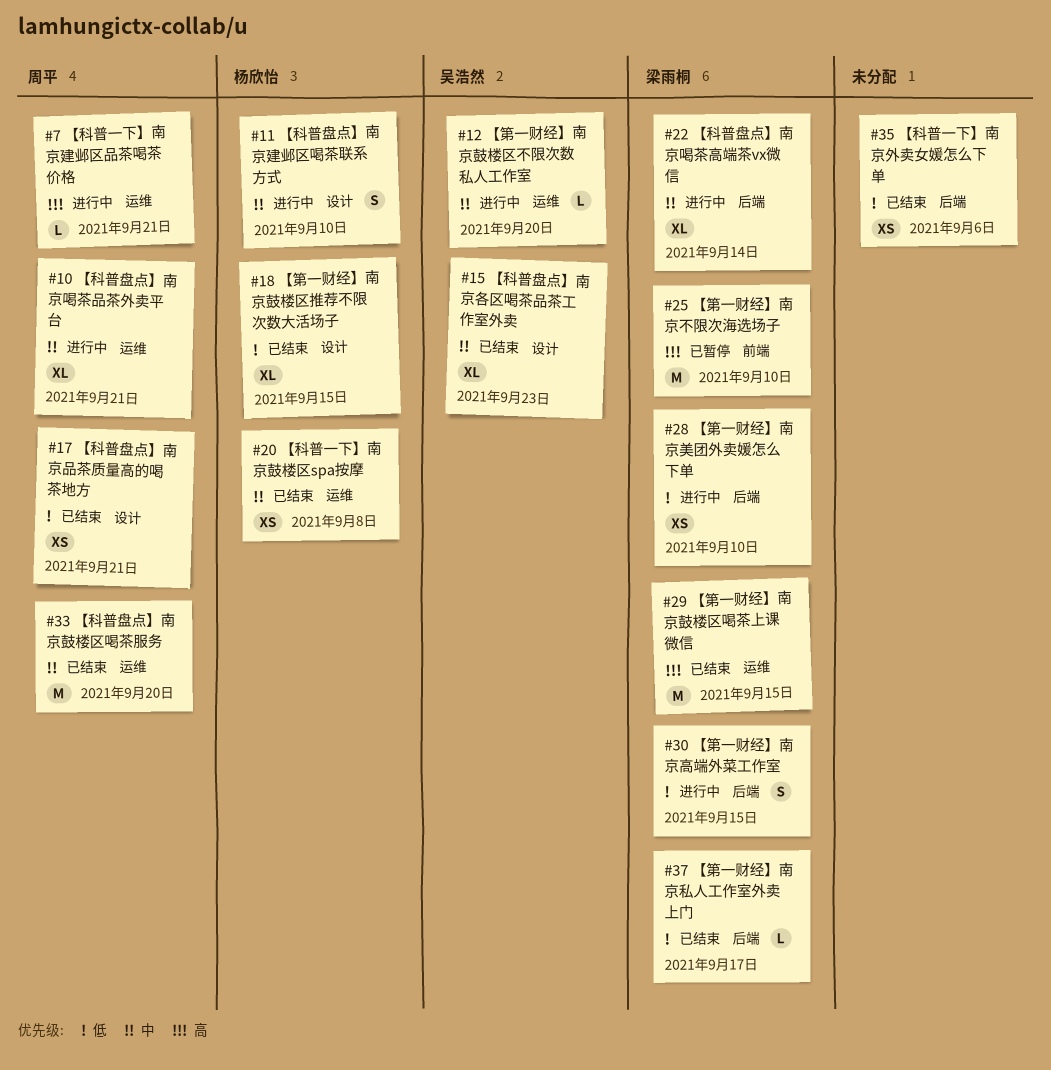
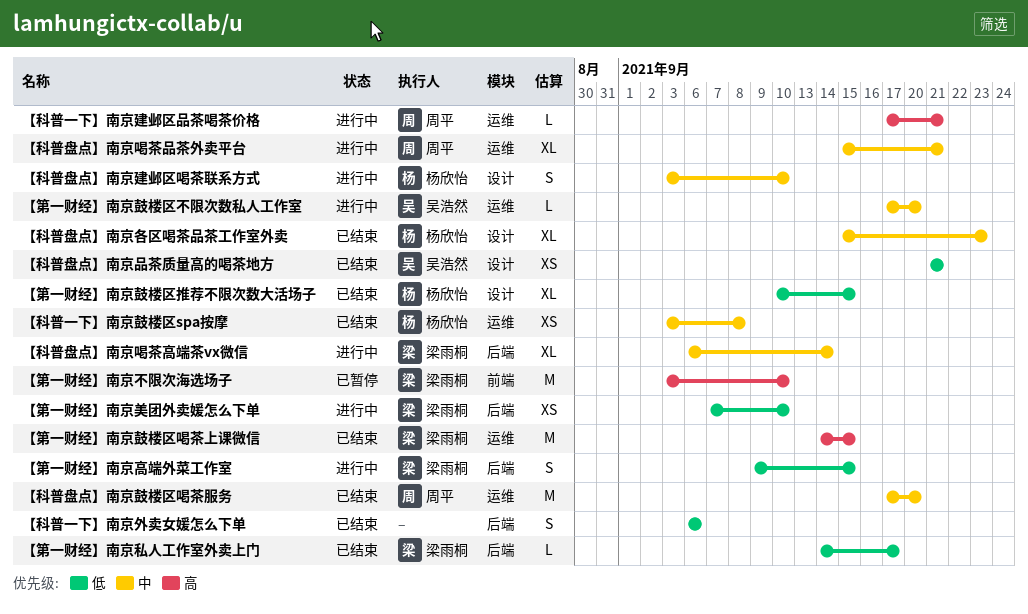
【科普一下】南京外卖女媛怎么下单, estimate: XS -> S
【科普盘点】南京各区喝茶品茶工作室外卖, owner: 吴浩然 -> 杨欣怡
【科普盘点】南京品茶质量高的喝茶地方, owner: 周平 -> 吴浩然

